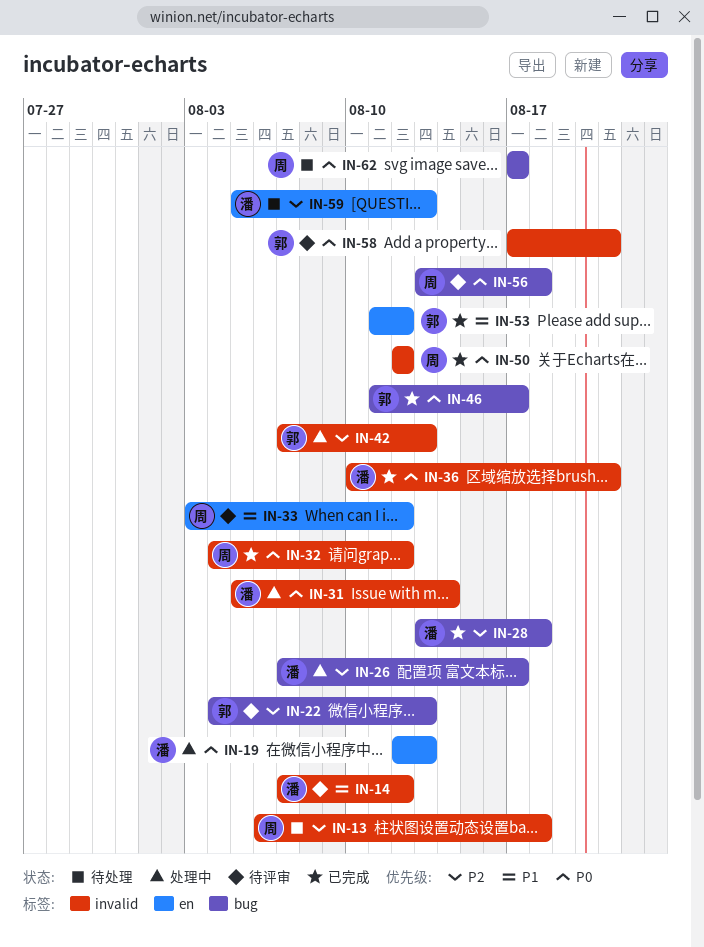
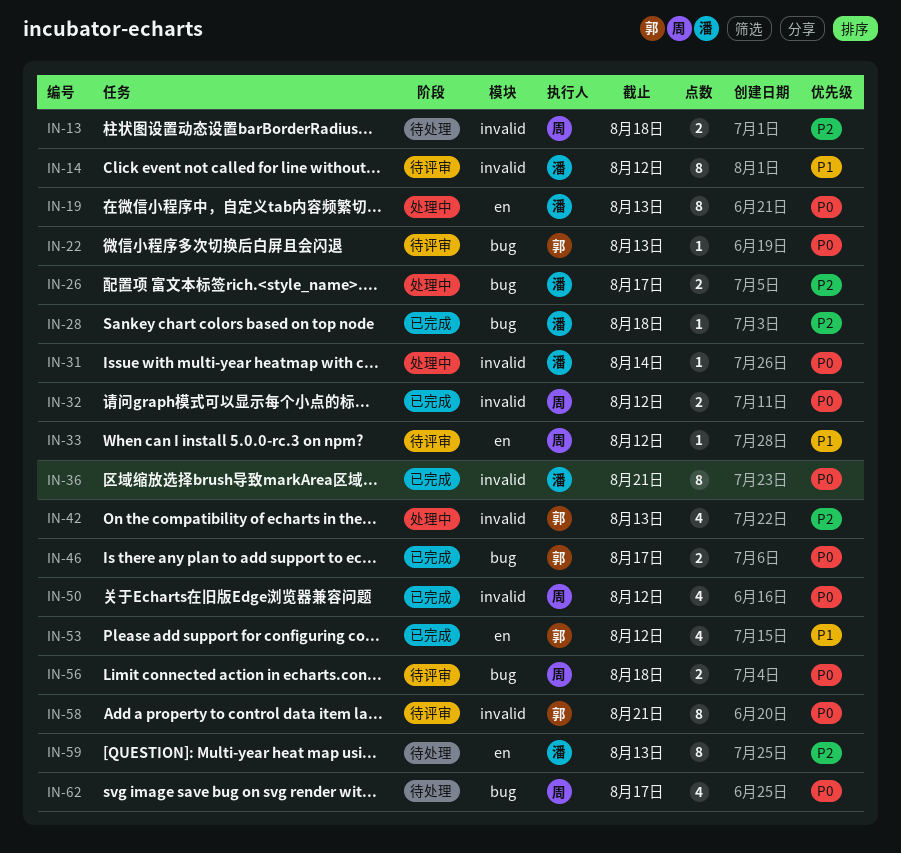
IN-22, priority: P2 -> P0

